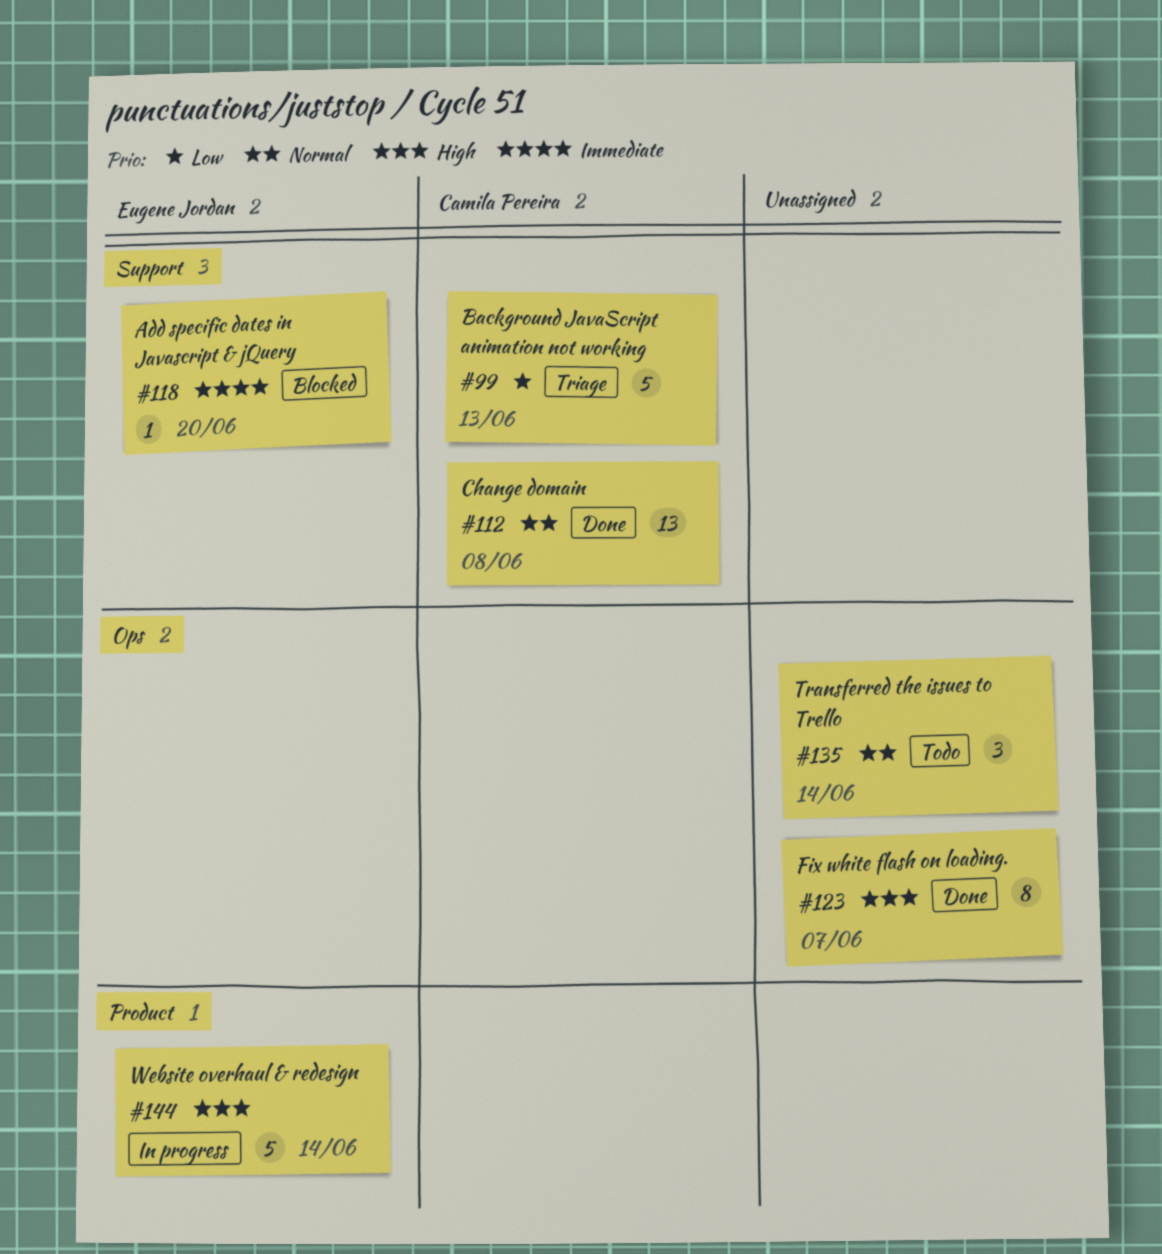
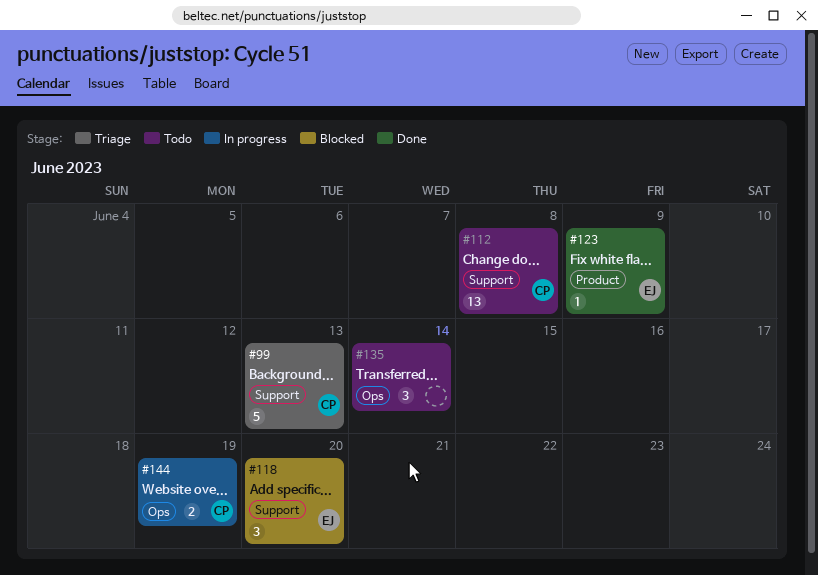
#112, status: Done -> Todo
#118, estimate: 1 -> 3
#123, owner: none -> Eugene Jordan
#123, label: Ops -> Product
#123, estimate: 8 -> 1
#123, due: Jun 7 -> Jun 9
#144, owner: Eugene Jordan -> Camila Pereira
#144, label: Product -> Ops
#144, estimate: 5 -> 2
#144, due: Jun 14 -> Jun 19

